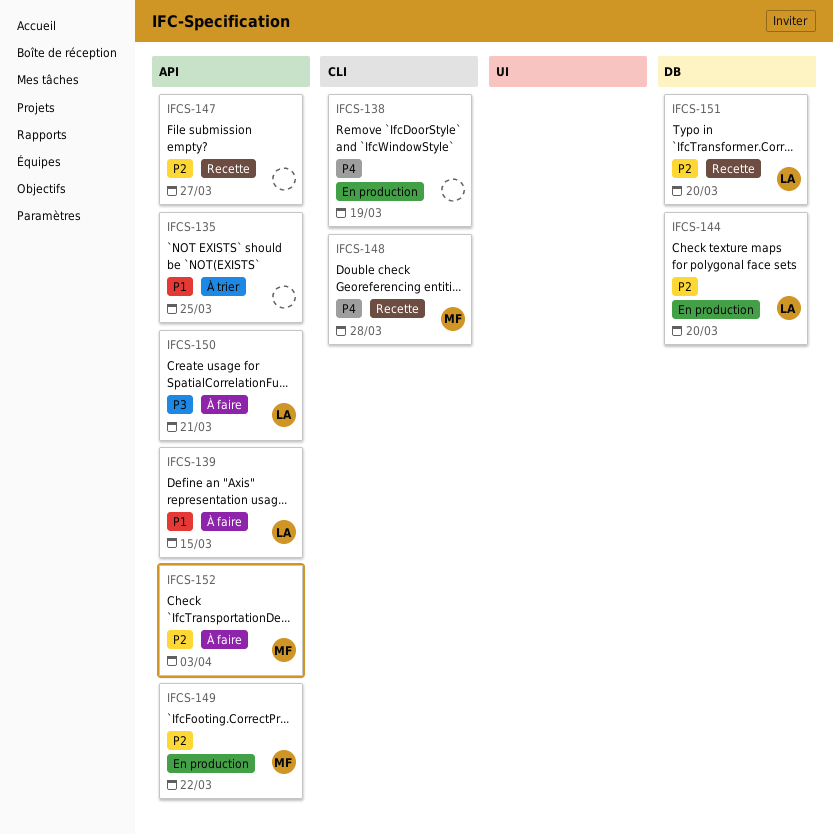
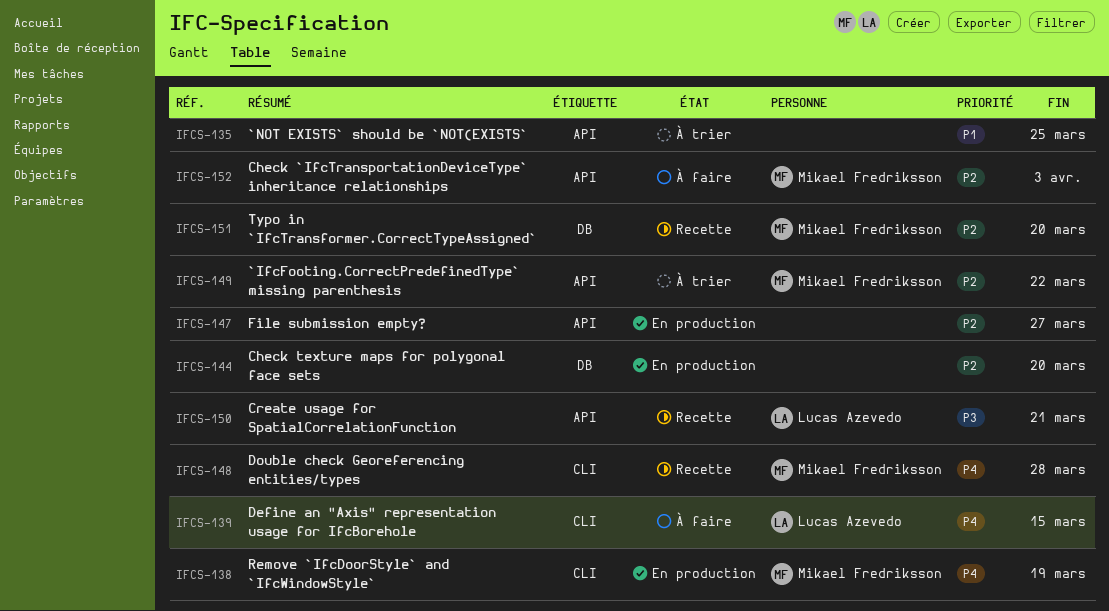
IFCS-138, owner: none -> Mikael Fredriksson
IFCS-139, priority: P1 -> P4
IFCS-139, label: API -> CLI
IFCS-144, owner: Lucas Azevedo -> none
IFCS-147, status: Recette -> En production
IFCS-149, status: En production -> À trier
IFCS-150, status: À faire -> Recette
IFCS-151, owner: Lucas Azevedo -> Mikael Fredriksson

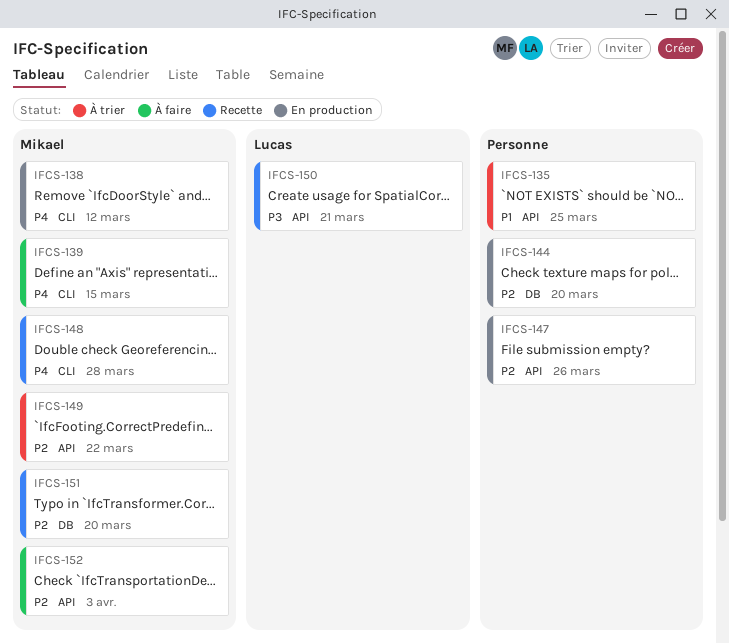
IFCS-138, due: Mar 19 -> Mar 12
IFCS-139, owner: Lucas Azevedo -> Mikael Fredriksson
IFCS-147, due: Mar 27 -> Mar 26

